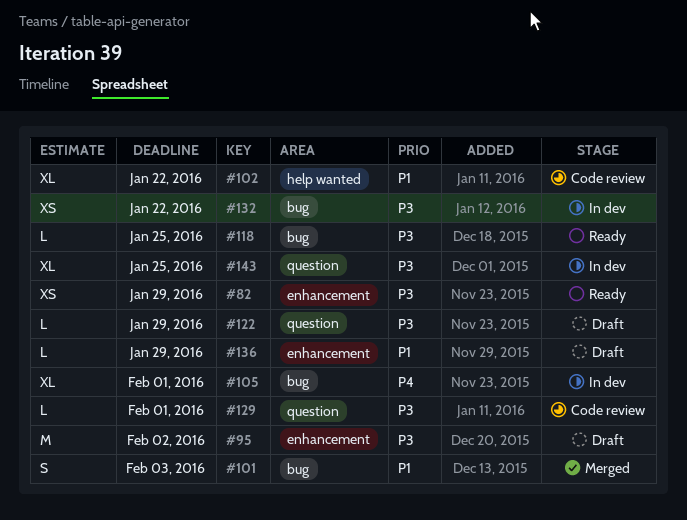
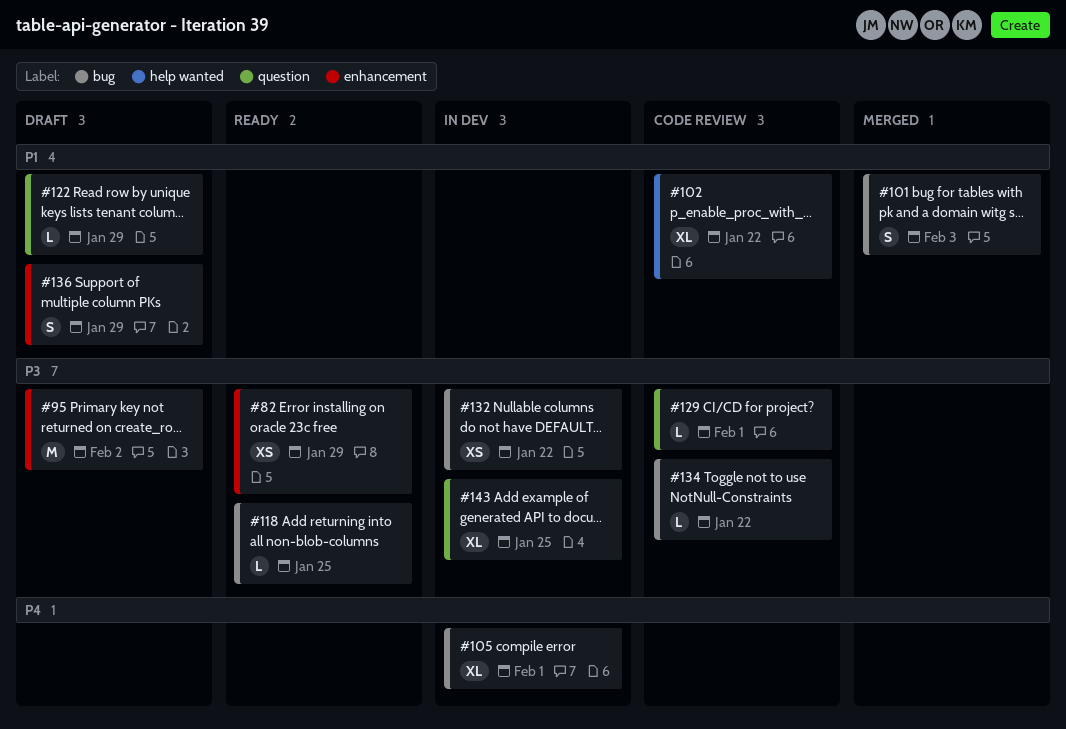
#122, priority: P3 -> P1
#134: none -> present
#136, estimate: L -> S

